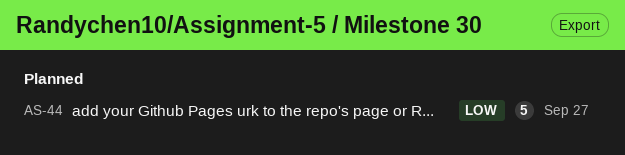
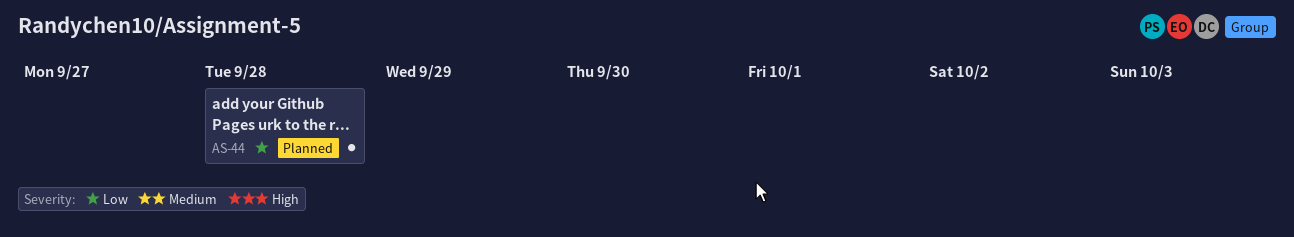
AS-44, estimate: 5 -> 1
AS-44, due: Sep 27 -> Sep 28

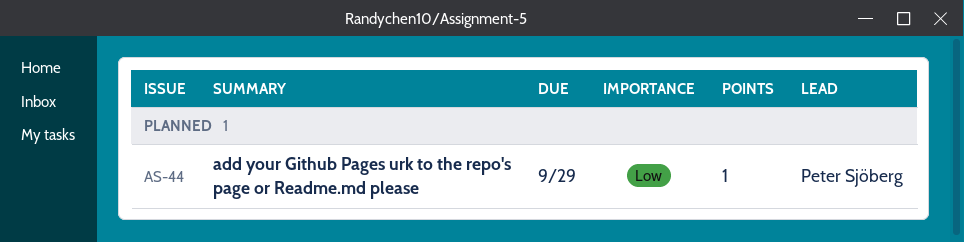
AS-44, due: Sep 28 -> Sep 29

